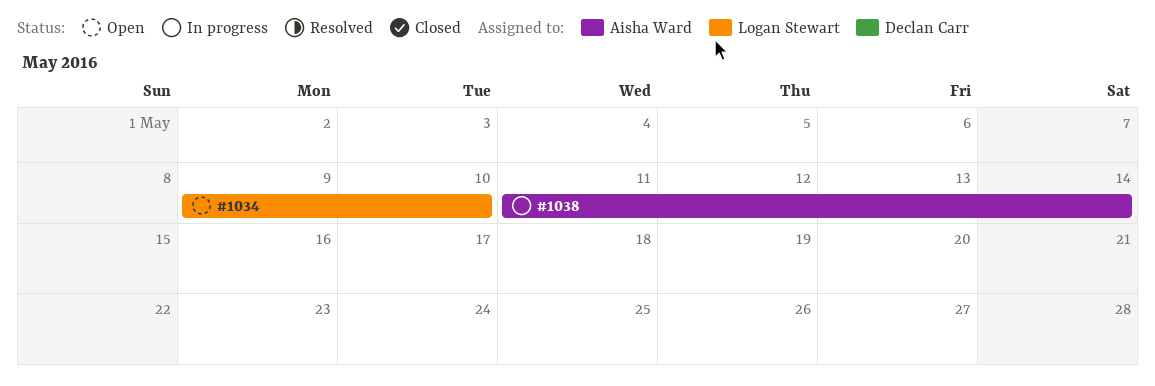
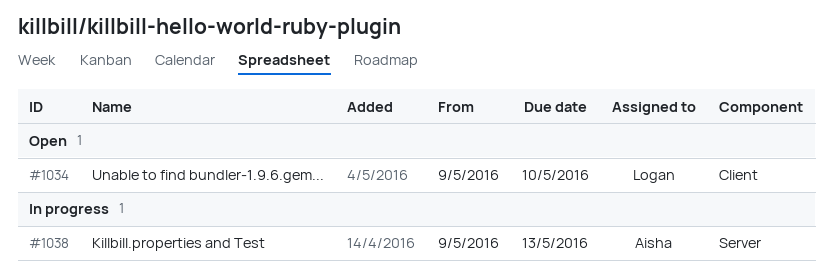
#1038, start: May 11 -> May 9
#1038, due: May 14 -> May 13

